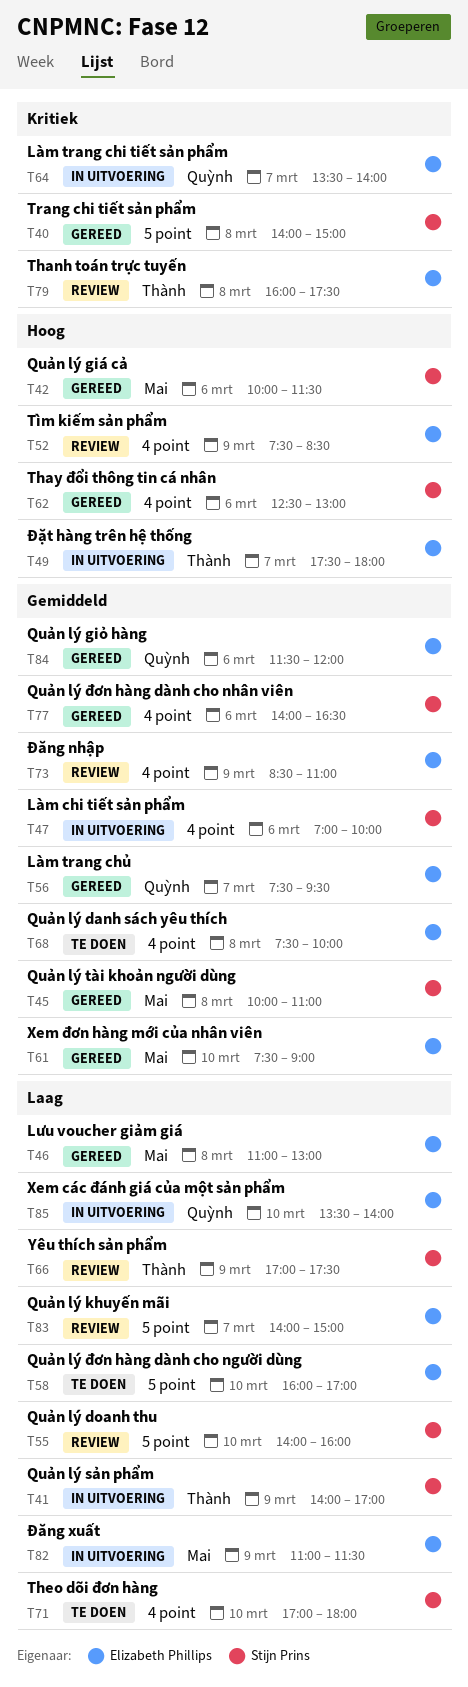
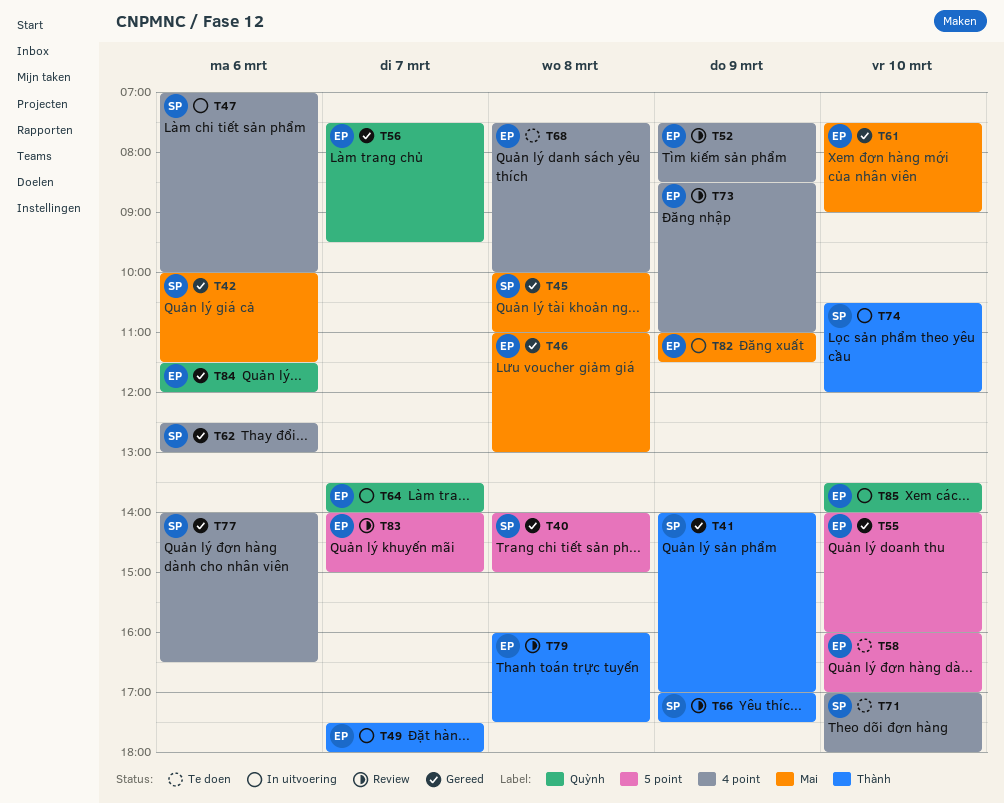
T41, status: In uitvoering -> Gereed
T55, status: Review -> Gereed
T55, owner: Stijn Prins -> Elizabeth Phillips
T74: none -> present

